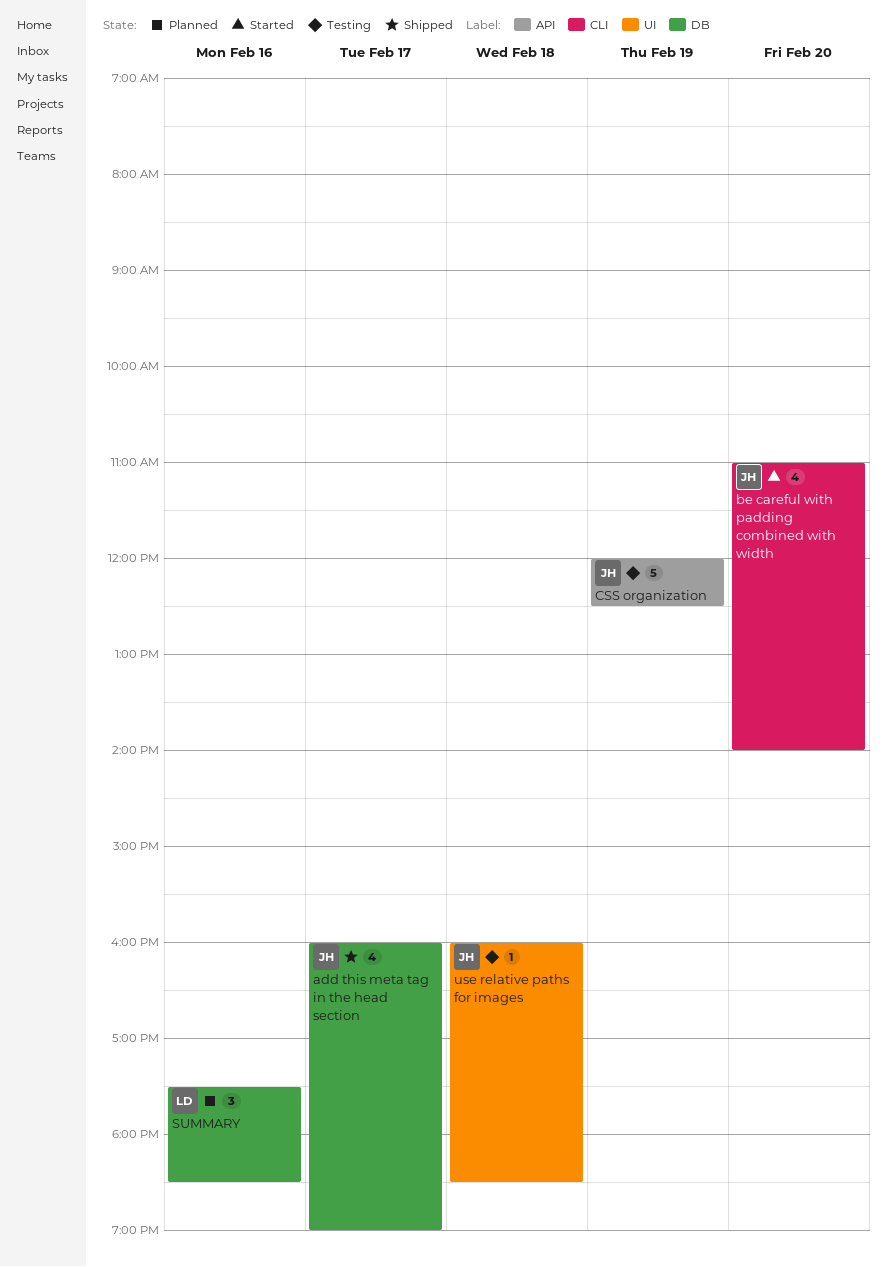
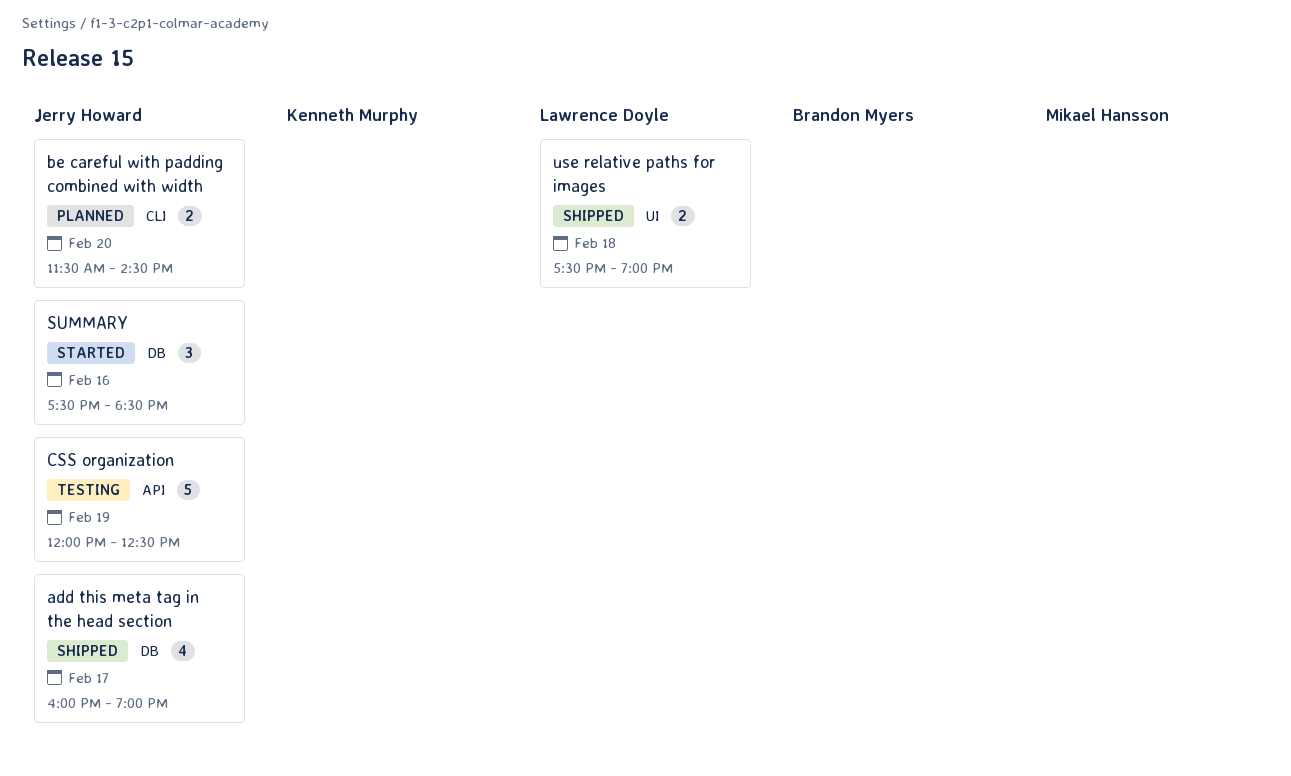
be careful with padding combined with width, status: Started -> Planned
be careful with padding combined with width, estimate: 4 -> 2
be careful with padding combined with width, begins: 11:00 -> 11:30
be careful with padding combined with width, ends: 14:00 -> 14:30
SUMMARY, status: Planned -> Started
SUMMARY, owner: Lawrence Doyle -> Jerry Howard
use relative paths for images, status: Testing -> Shipped
use relative paths for images, owner: Jerry Howard -> Lawrence Doyle
use relative paths for images, estimate: 1 -> 2
use relative paths for images, begins: 16:00 -> 17:30
use relative paths for images, ends: 18:30 -> 19:00

